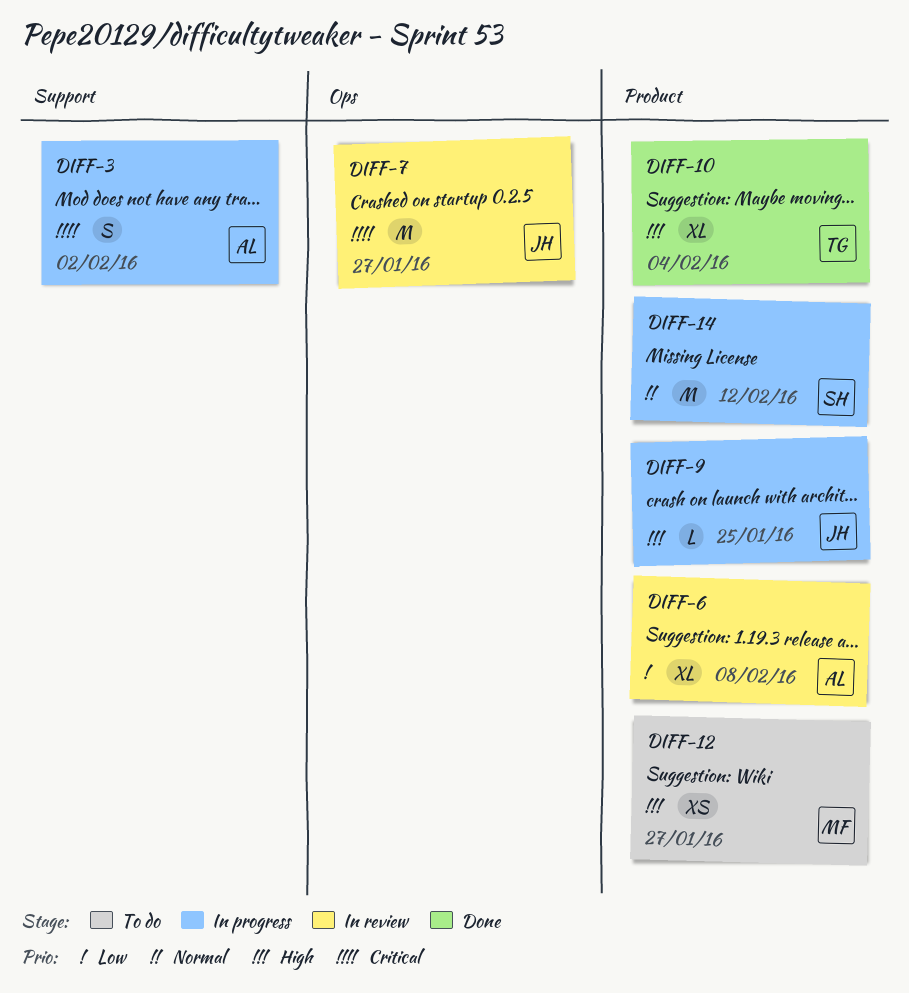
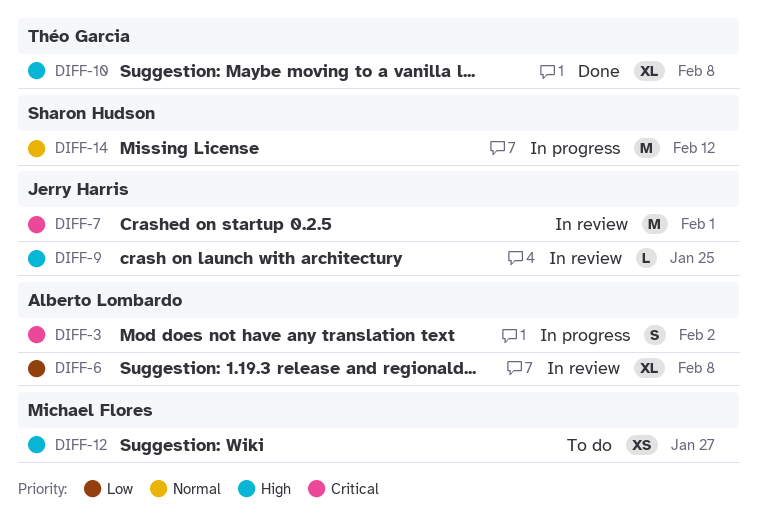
DIFF-7, due: Jan 27 -> Feb 1
DIFF-9, status: In progress -> In review
DIFF-10, due: Feb 4 -> Feb 8

